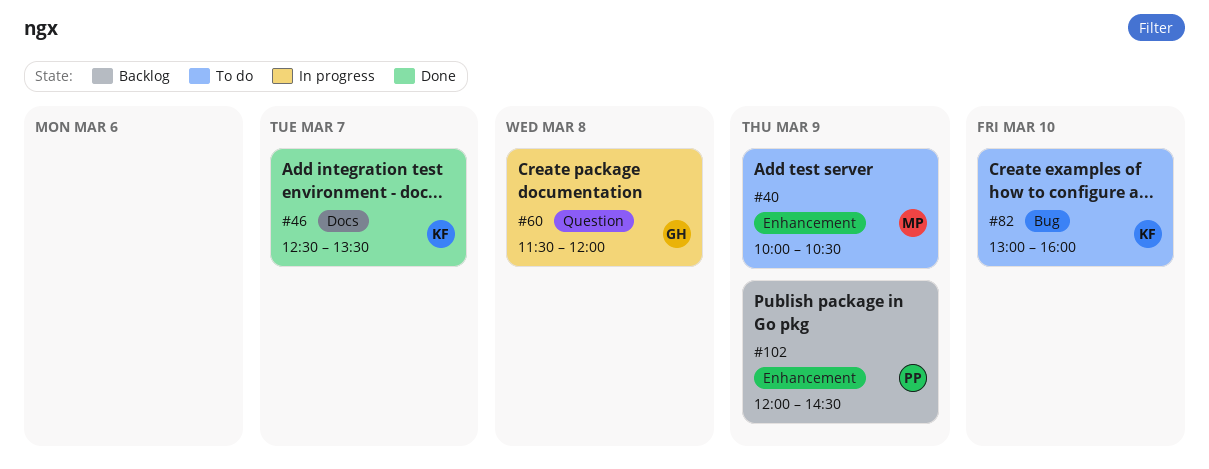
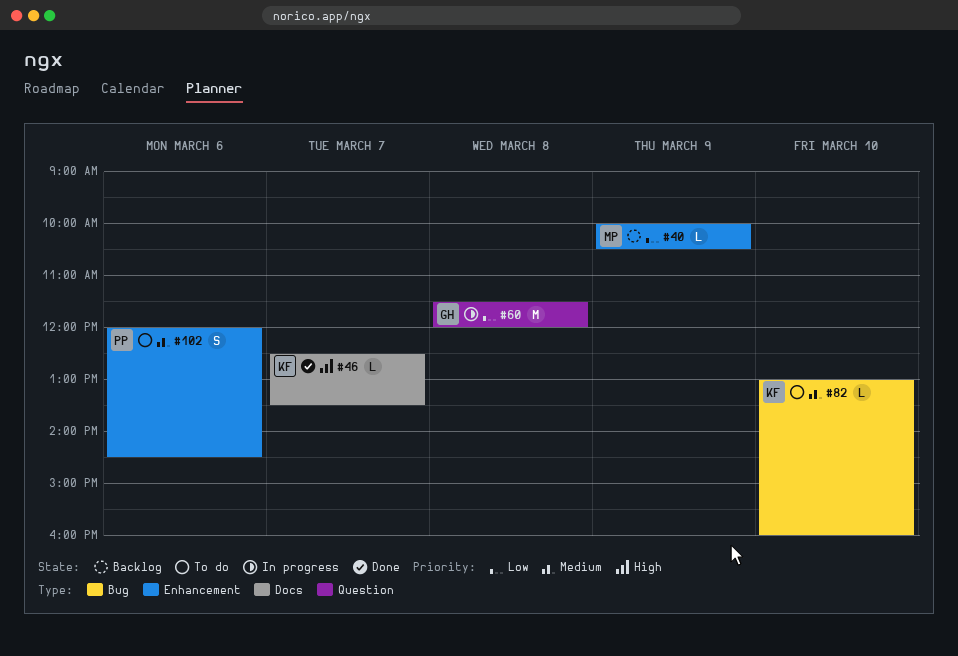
#40, status: To do -> Backlog
#102, status: Backlog -> To do
#102, day: Mar 9 -> Mar 6

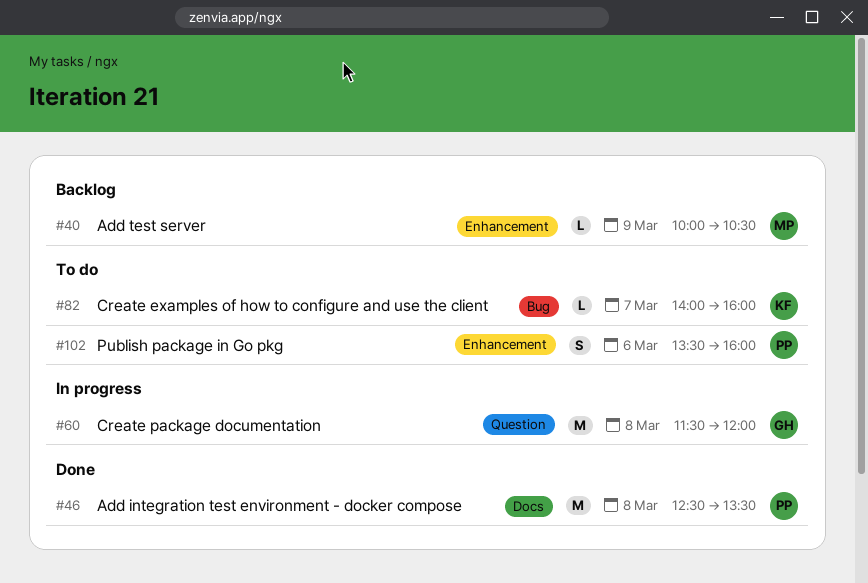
#46, owner: KF -> PP
#46, estimate: L -> M
#46, day: Mar 7 -> Mar 8
#82, day: Mar 10 -> Mar 7
#82, begins: 13:00 -> 14:00
#102, begins: 12:00 -> 13:30
#102, ends: 14:30 -> 16:00

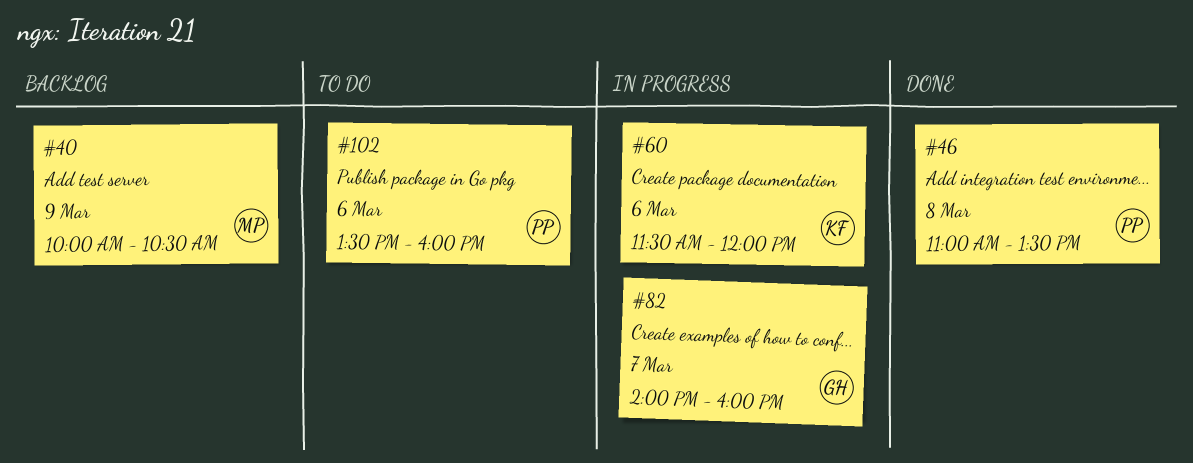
#46, begins: 12:30 -> 11:00
#60, owner: GH -> KF
#60, day: Mar 8 -> Mar 6
#82, status: To do -> In progress
#82, owner: KF -> GH

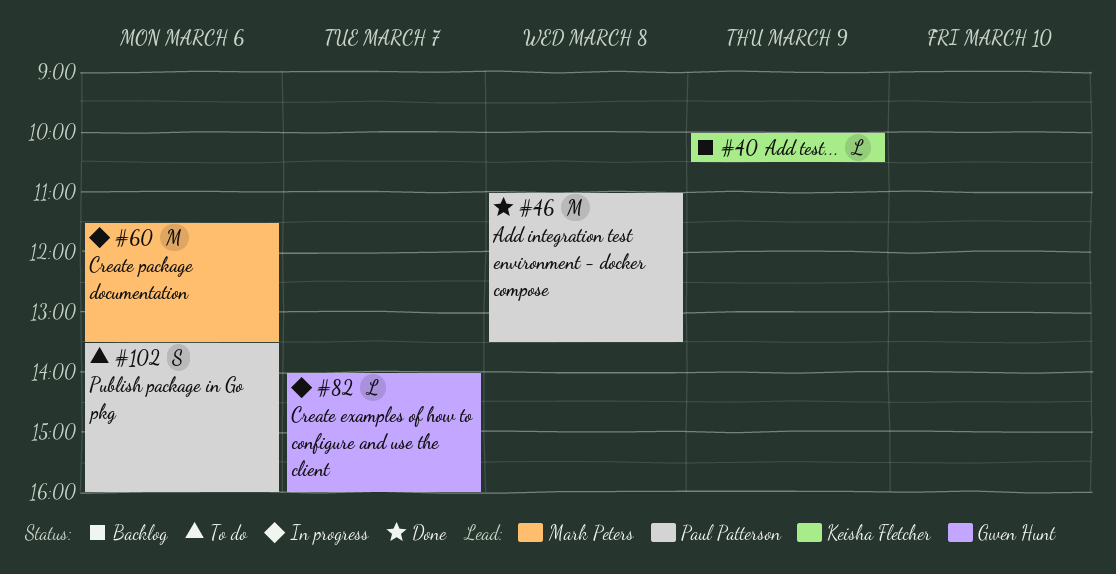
#40, owner: Mark Peters -> Keisha Fletcher
#60, owner: Keisha Fletcher -> Mark Peters
#60, ends: 12:00 -> 13:30

